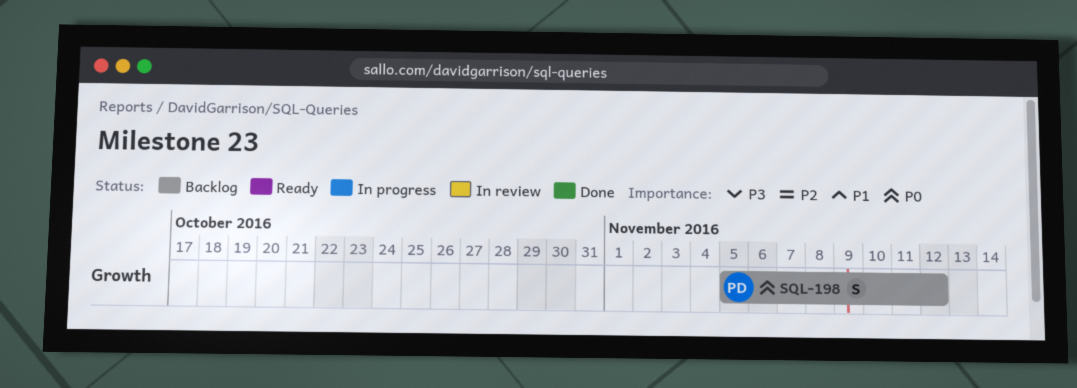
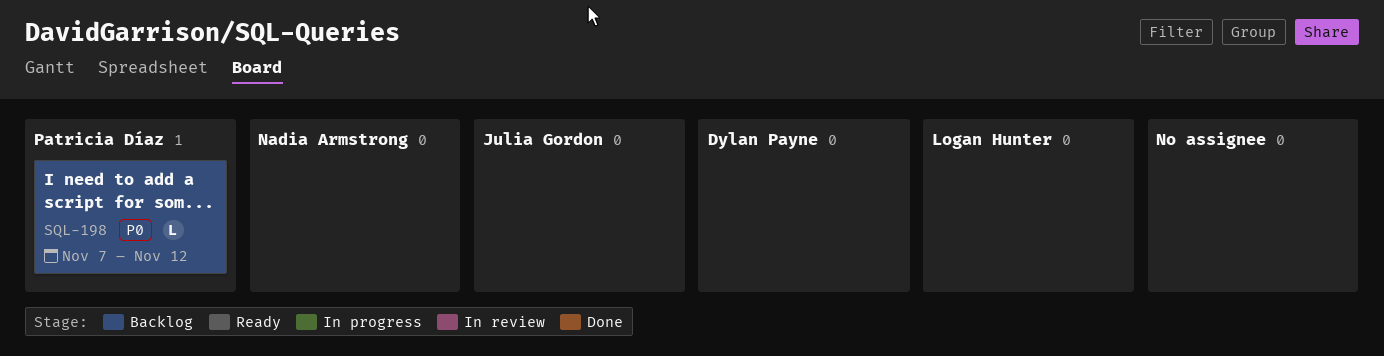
SQL-198, estimate: S -> L
SQL-198, start: Nov 5 -> Nov 7

